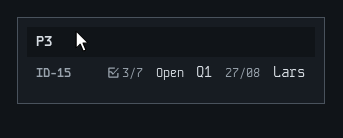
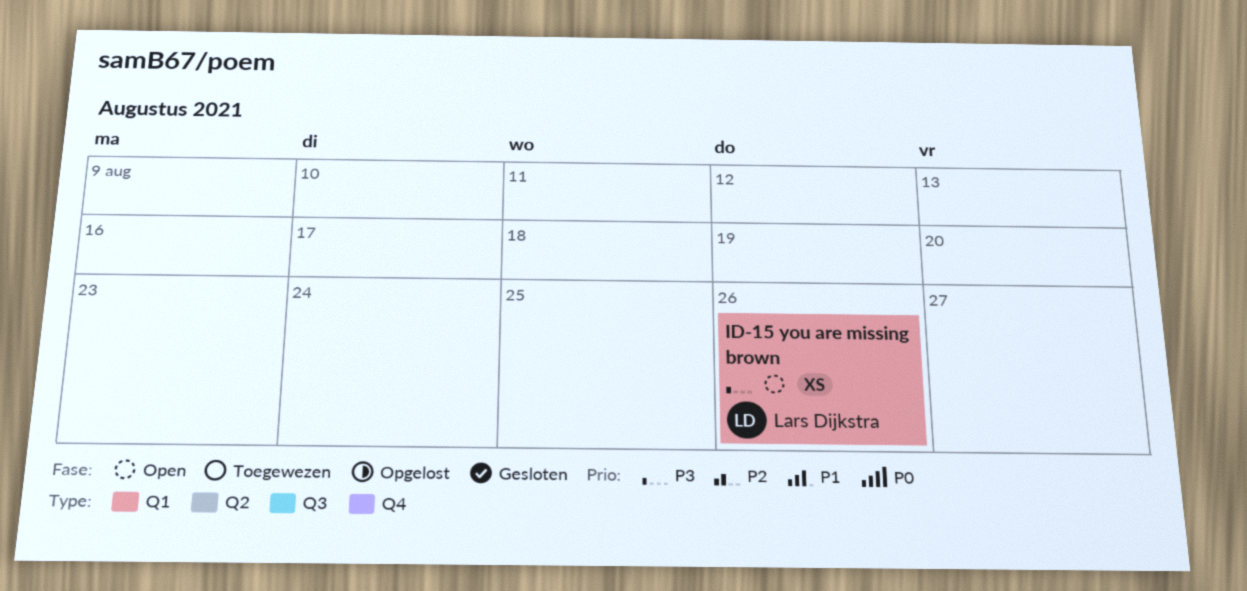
ID-15, due: Aug 27 -> Aug 26

